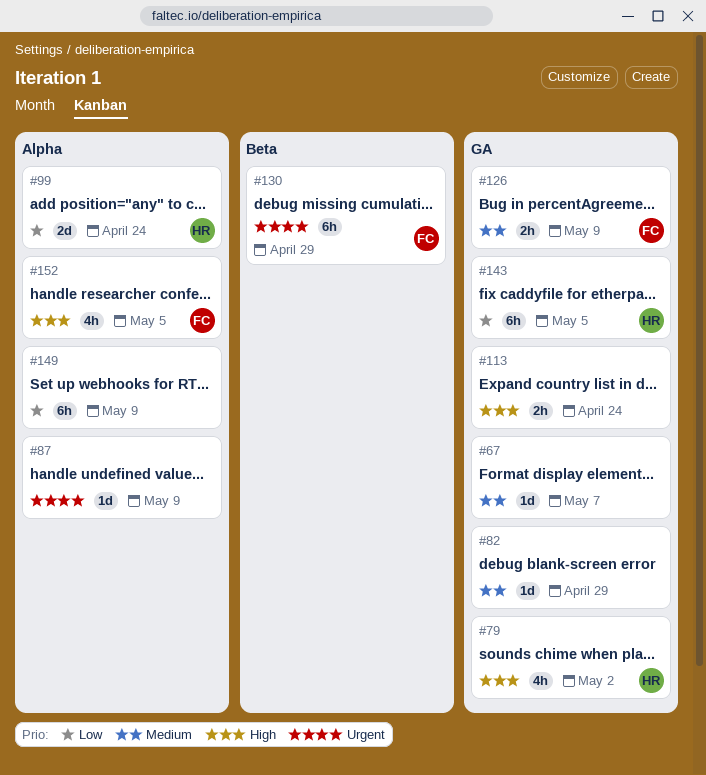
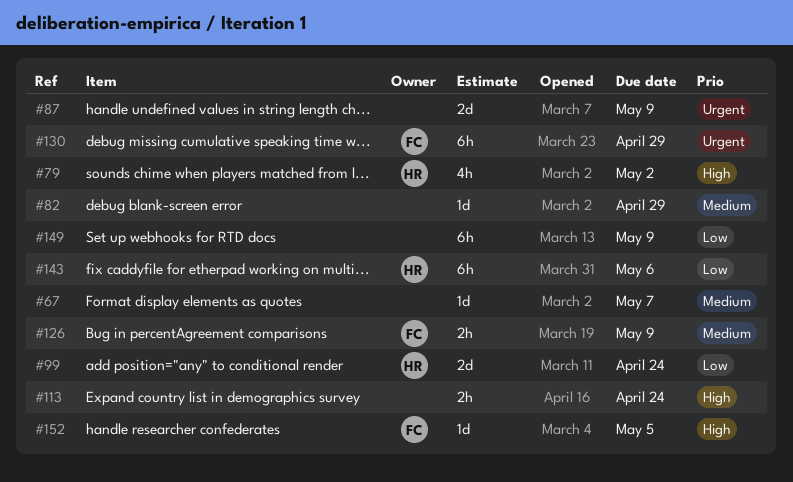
#87, estimate: 1d -> 2d
#143, due: May 5 -> May 6
#152, estimate: 4h -> 1d

